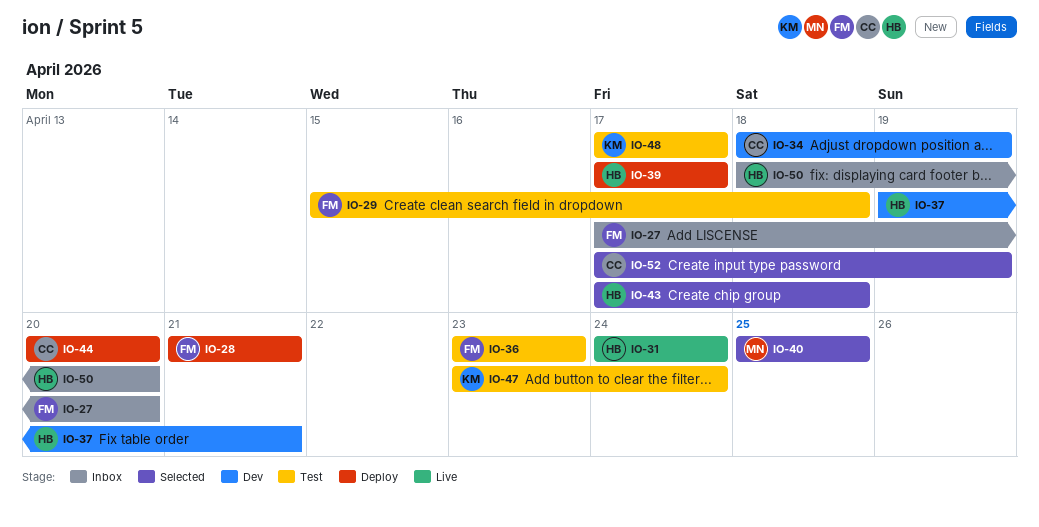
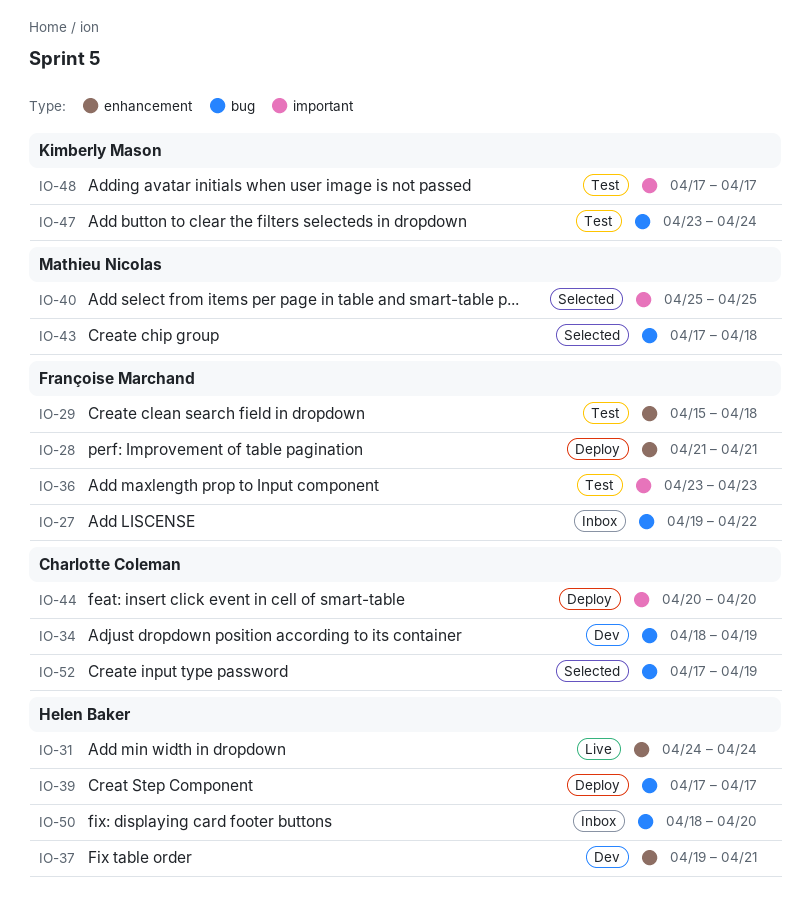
IO-27, start: Apr 17 -> Apr 19
IO-27, due: Apr 20 -> Apr 22
IO-43, owner: Helen Baker -> Mathieu Nicolas

